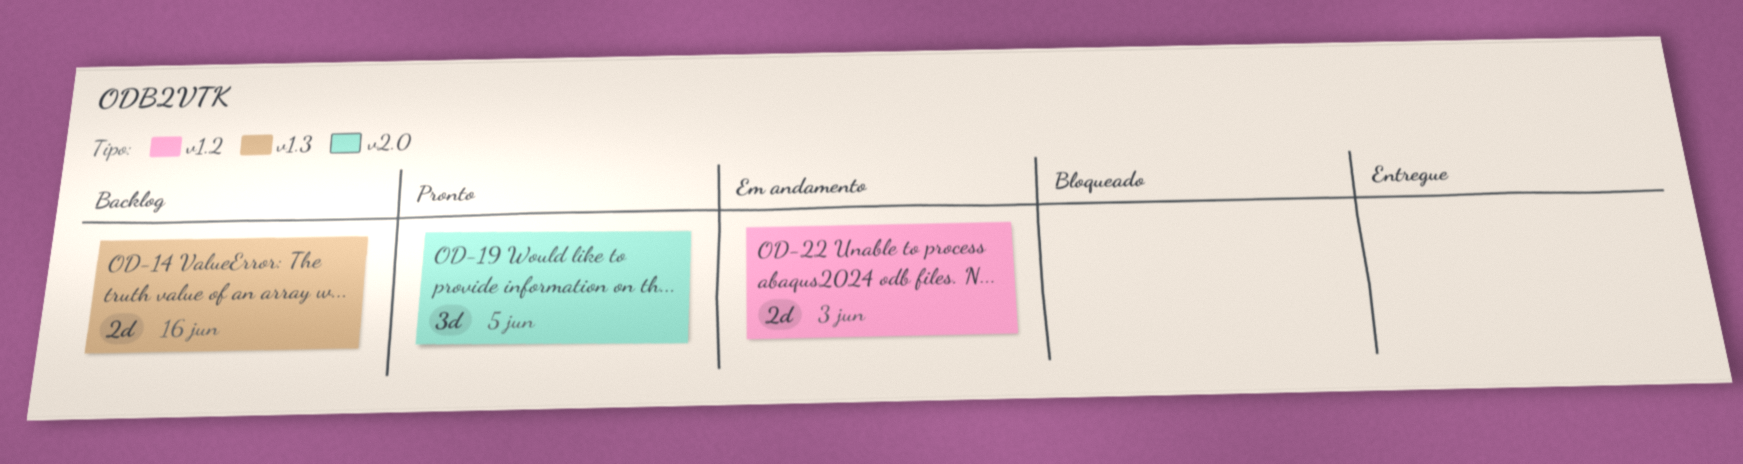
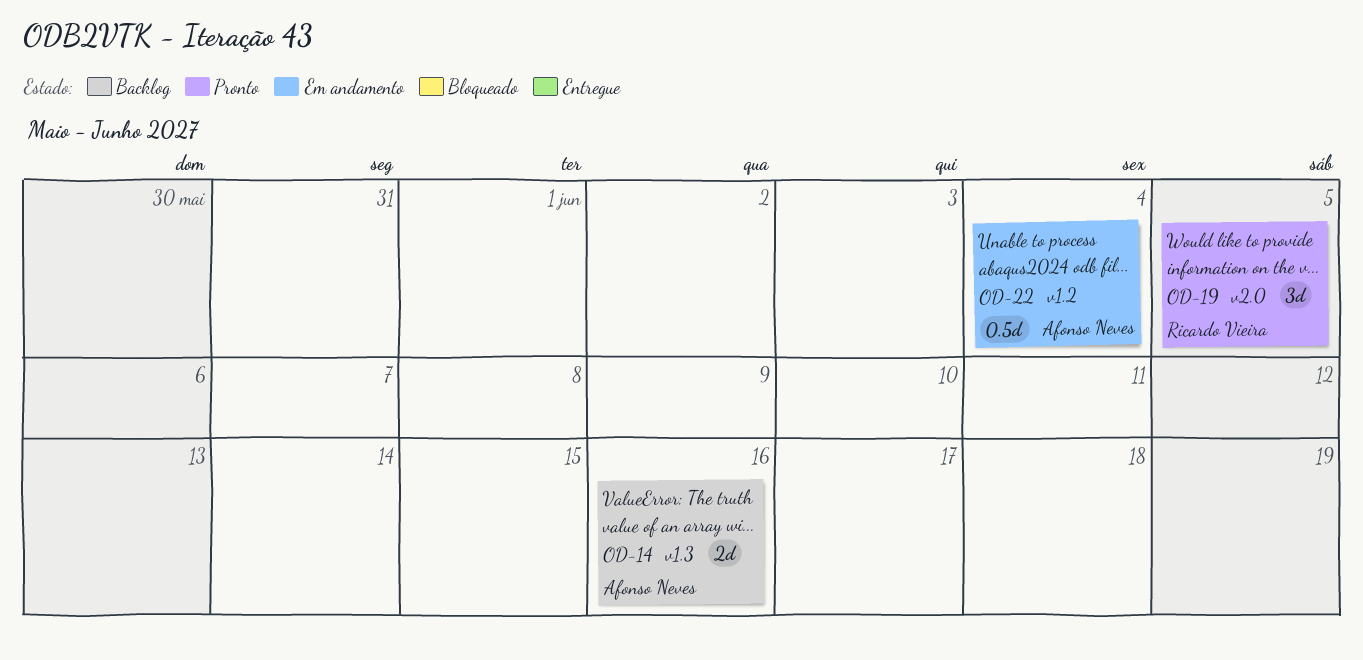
OD-22, estimate: 2d -> 0.5d
OD-22, due: Jun 3 -> Jun 4

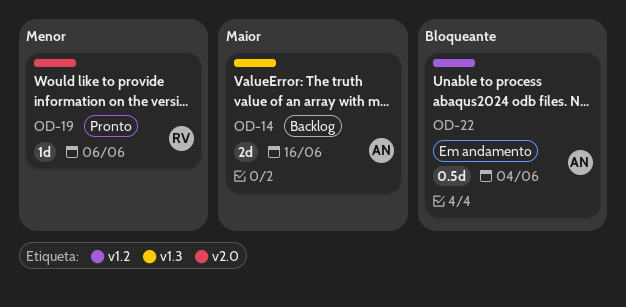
OD-19, estimate: 3d -> 1d
OD-19, due: Jun 5 -> Jun 6

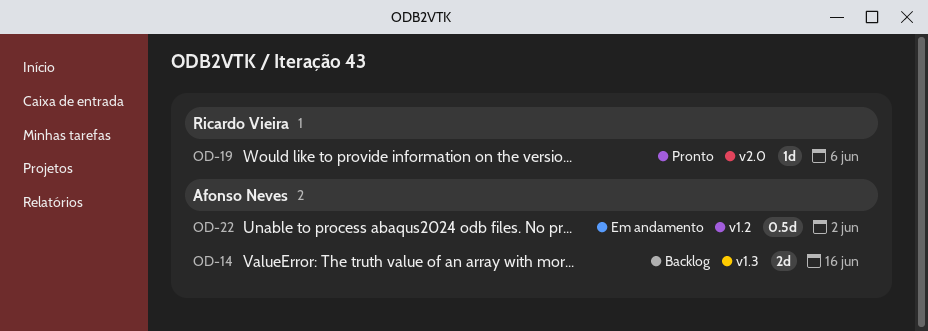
OD-22, due: Jun 4 -> Jun 2

